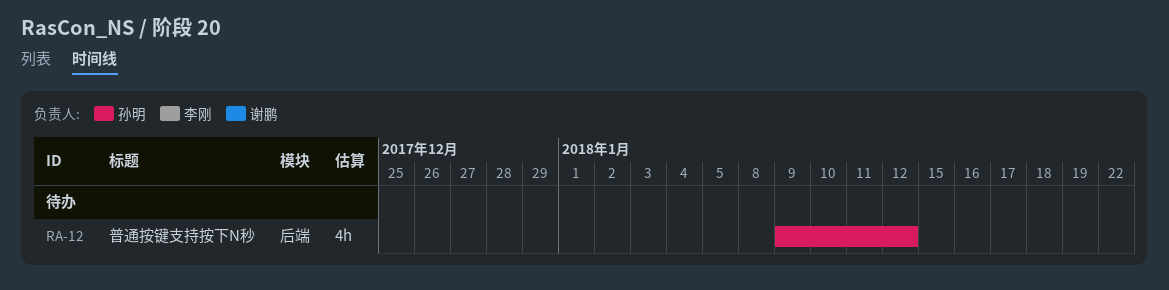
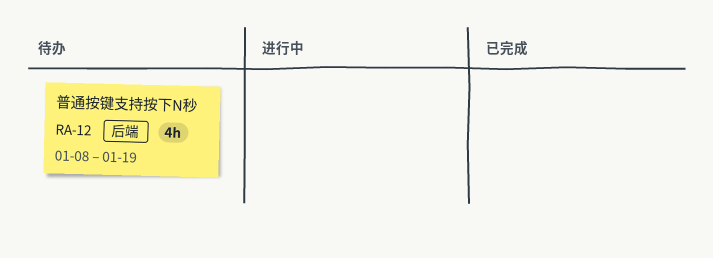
RA-12, start: Jan 9 -> Jan 8
RA-12, due: Jan 12 -> Jan 19

